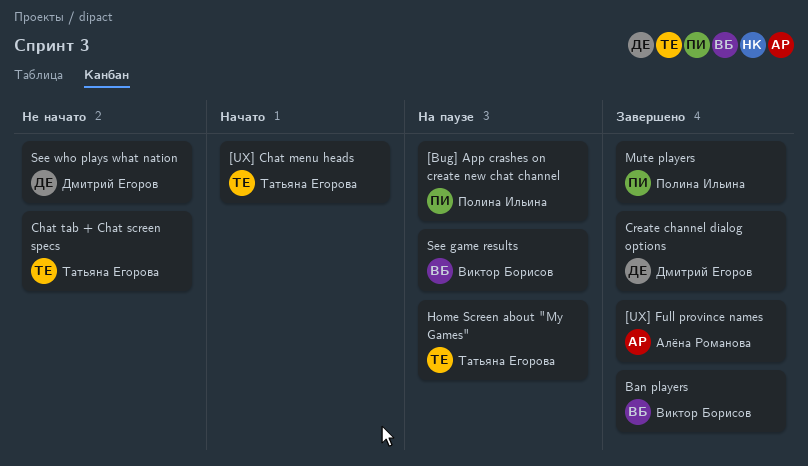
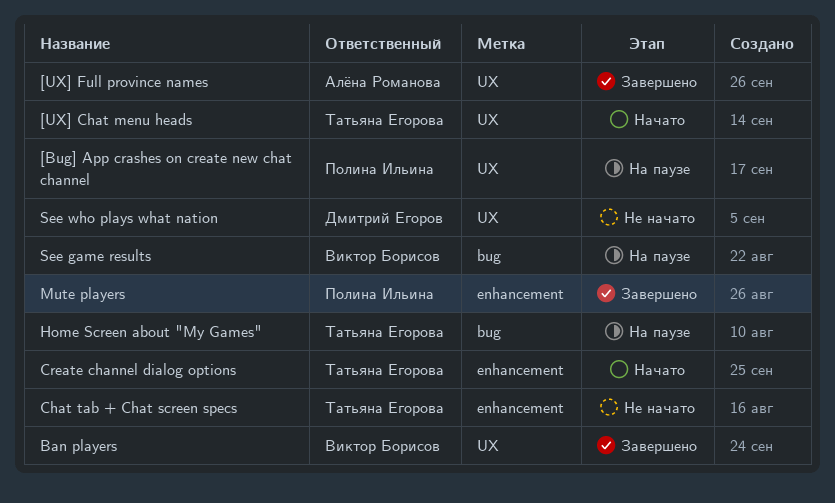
Create channel dialog options, status: Завершено -> Начато
Create channel dialog options, owner: Дмитрий Егоров -> Татьяна Егорова

